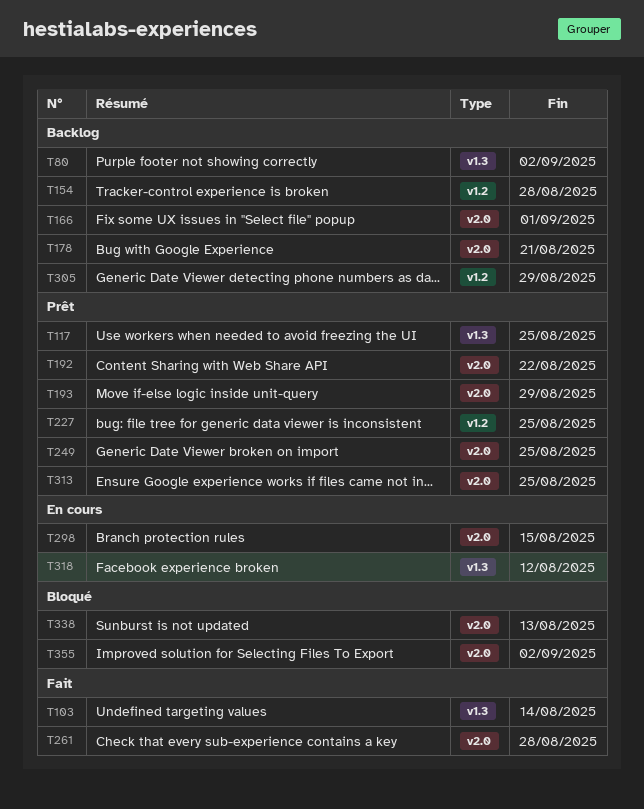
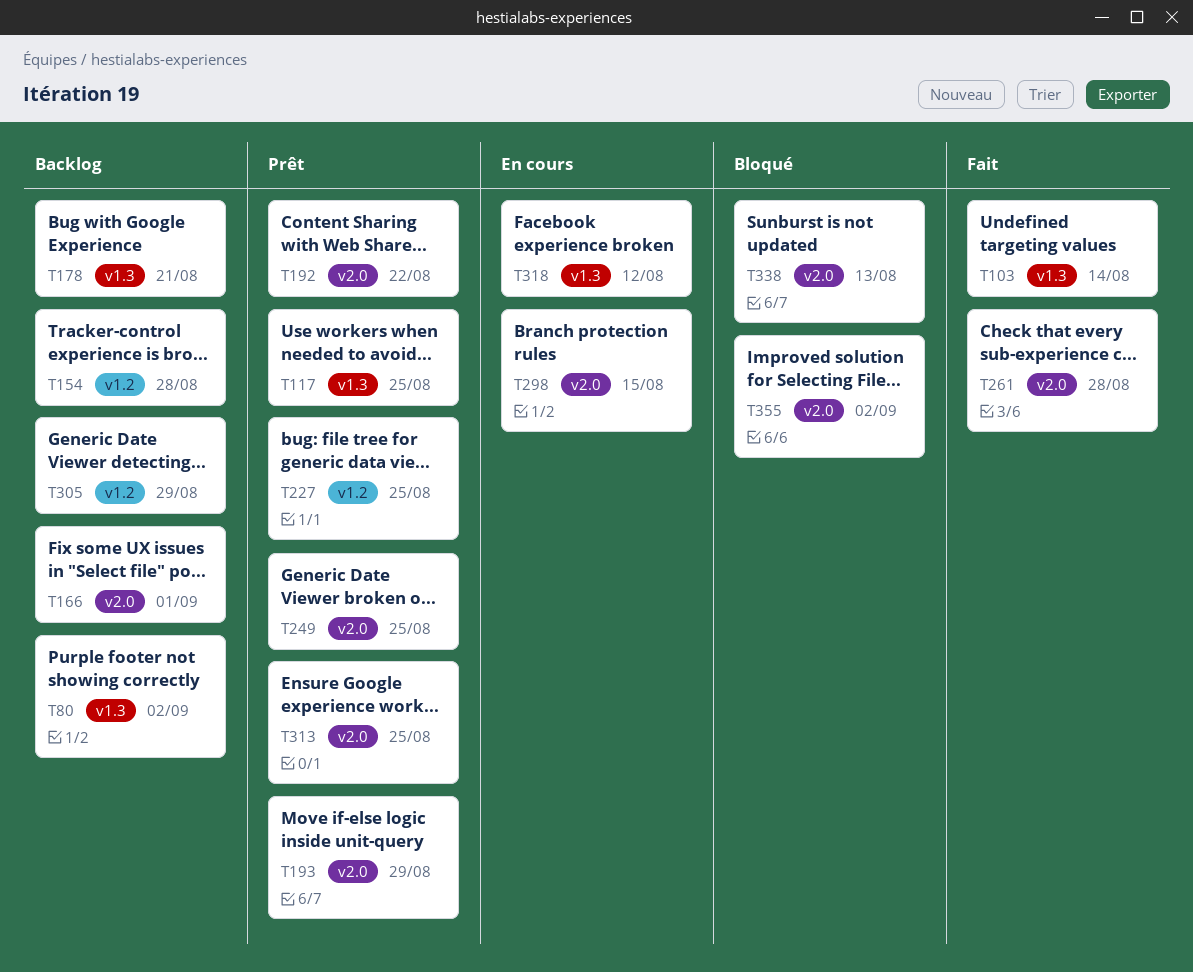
T178, label: v2.0 -> v1.3

